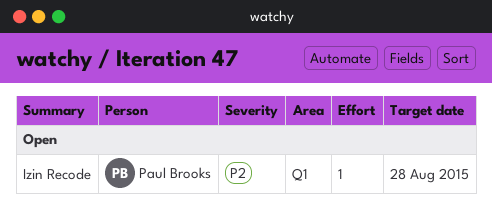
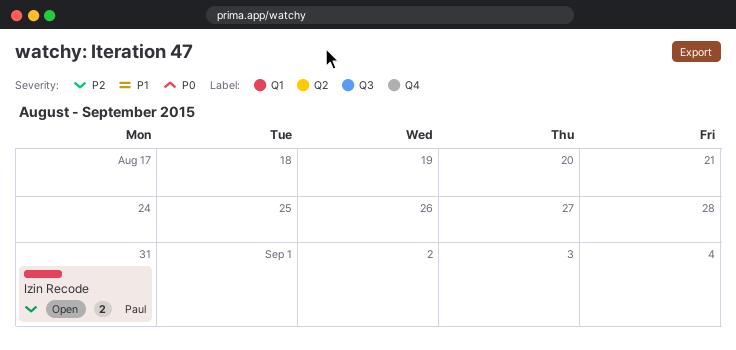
Izin Recode, estimate: 1 -> 2
Izin Recode, due: Aug 28 -> Aug 31

